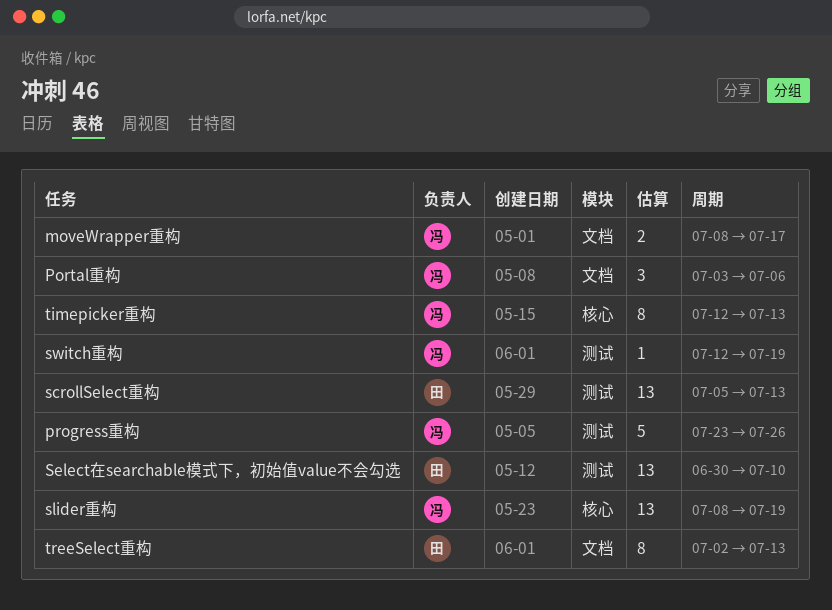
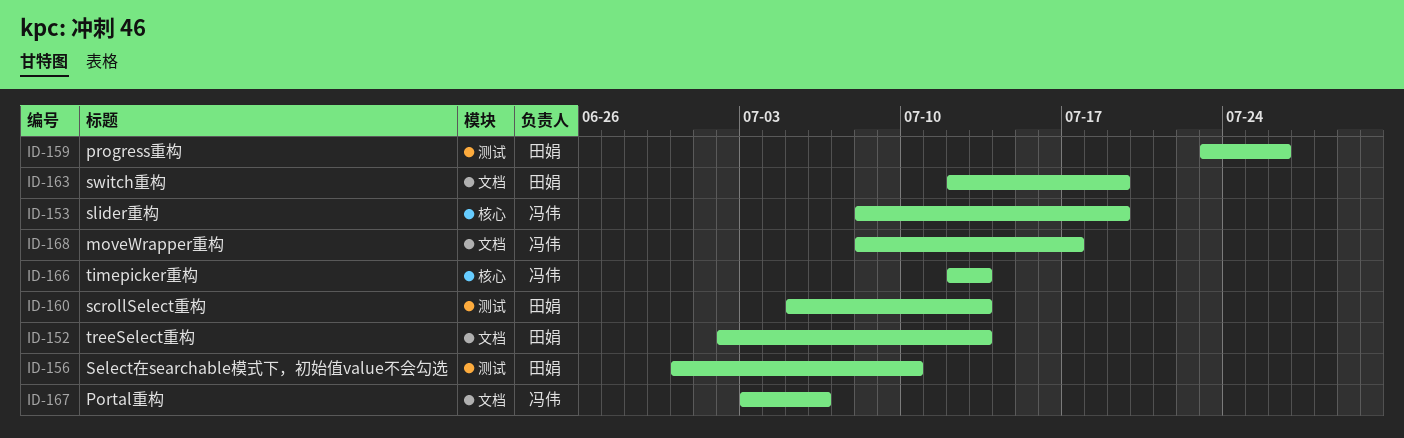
progress重构, owner: 冯伟 -> 田娟
switch重构, owner: 冯伟 -> 田娟
switch重构, label: 测试 -> 文档

